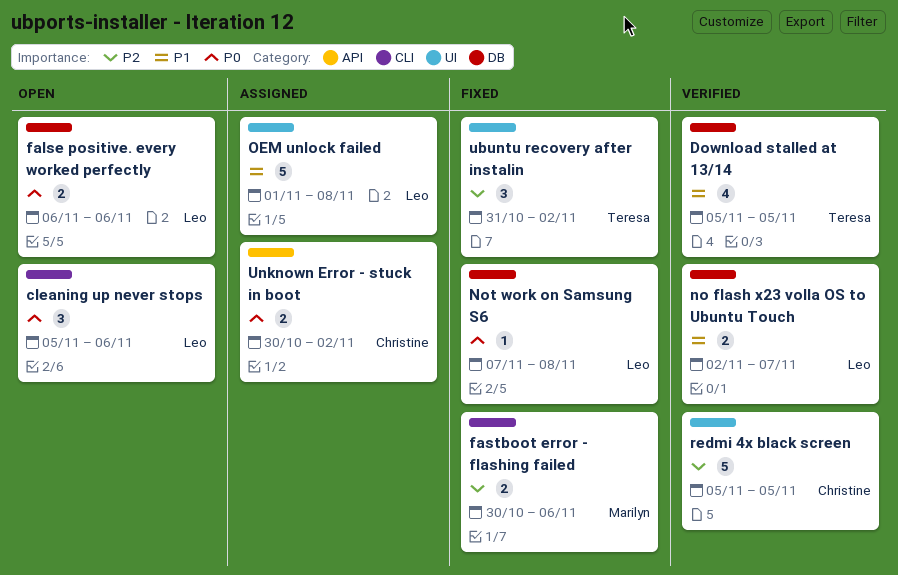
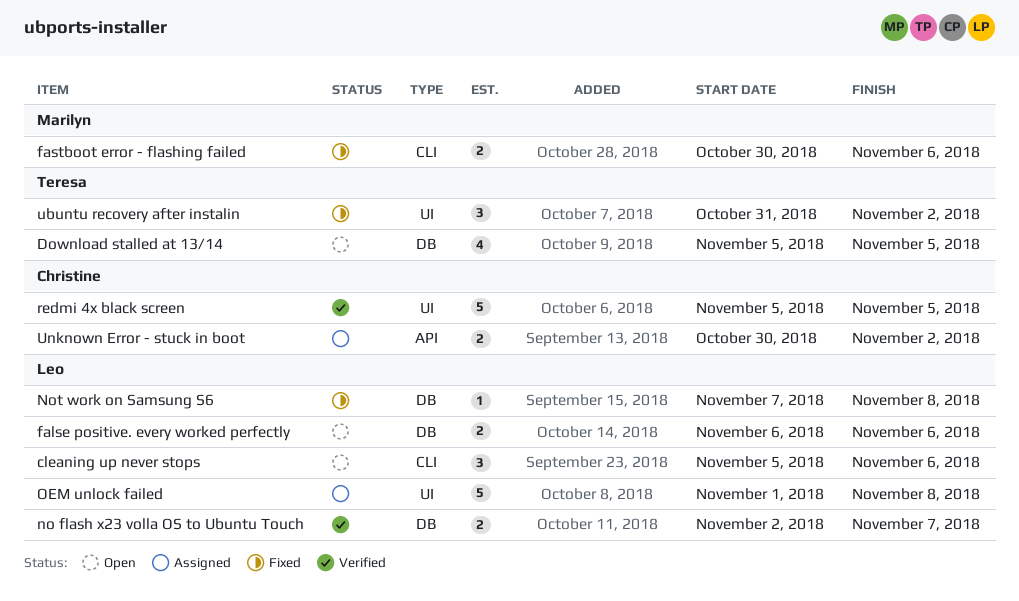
Download stalled at 13/14, status: Verified -> Open

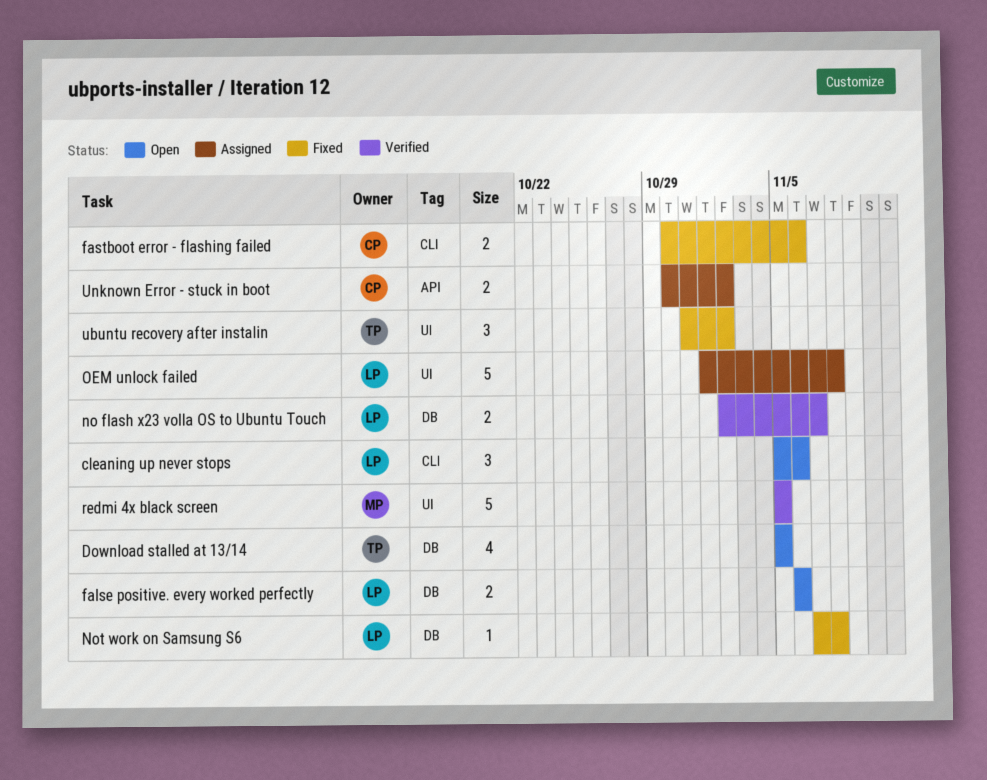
fastboot error - flashing failed, owner: Marilyn -> Christine
redmi 4x black screen, owner: Christine -> Marilyn

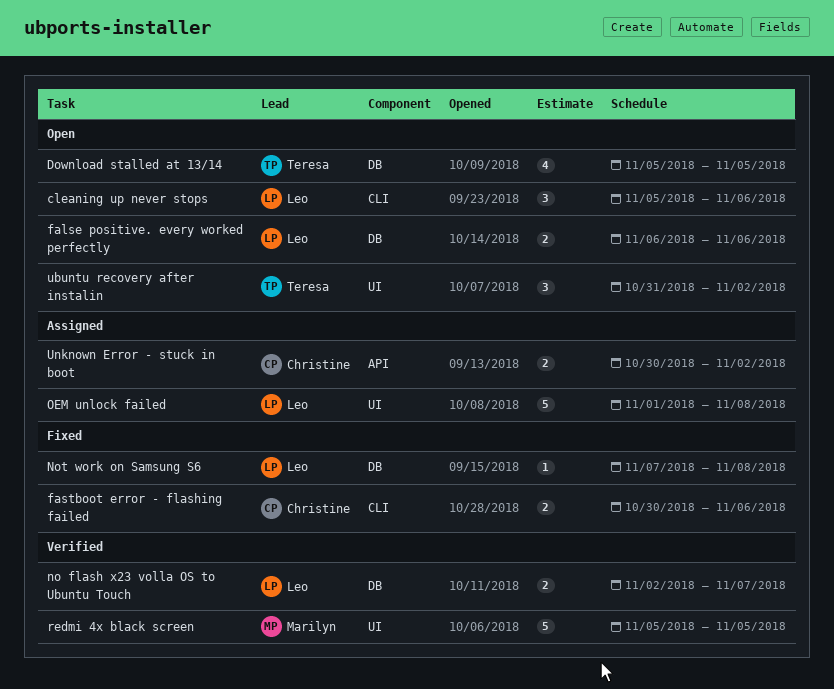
ubuntu recovery after instalin, status: Fixed -> Open

